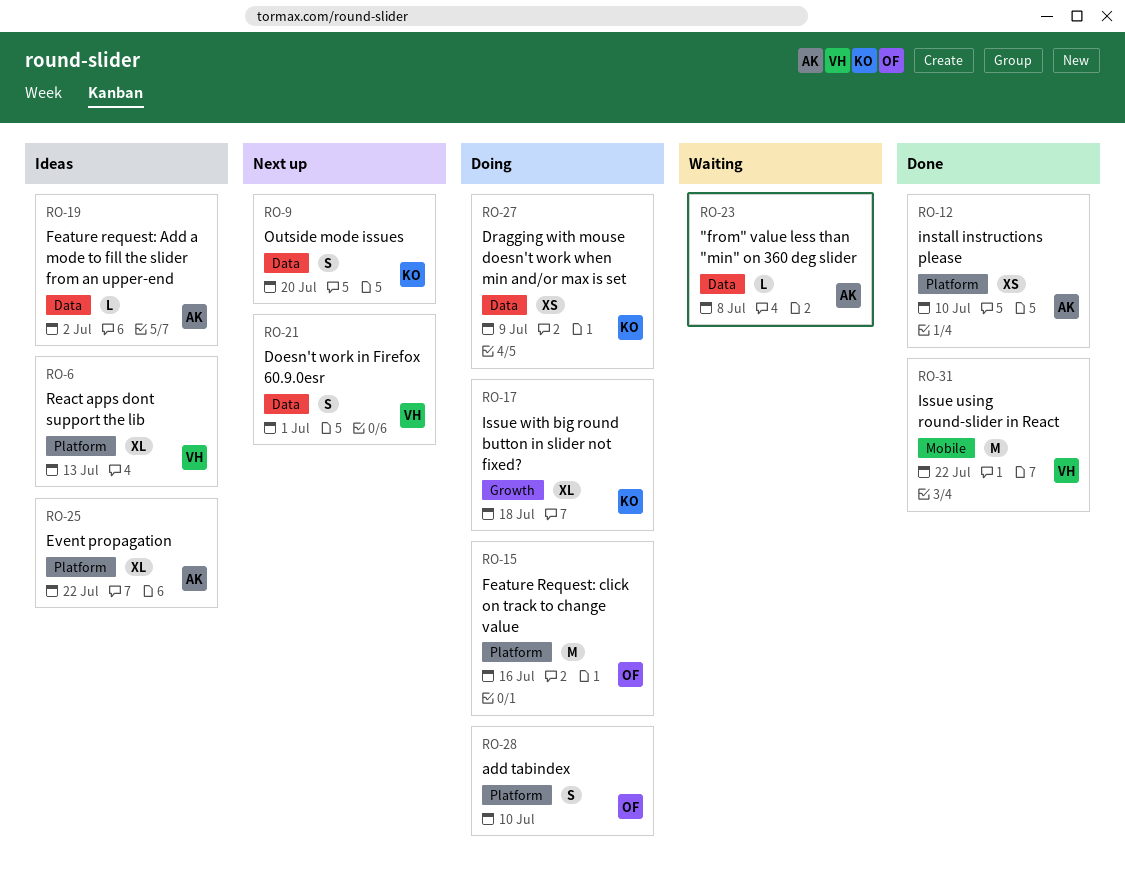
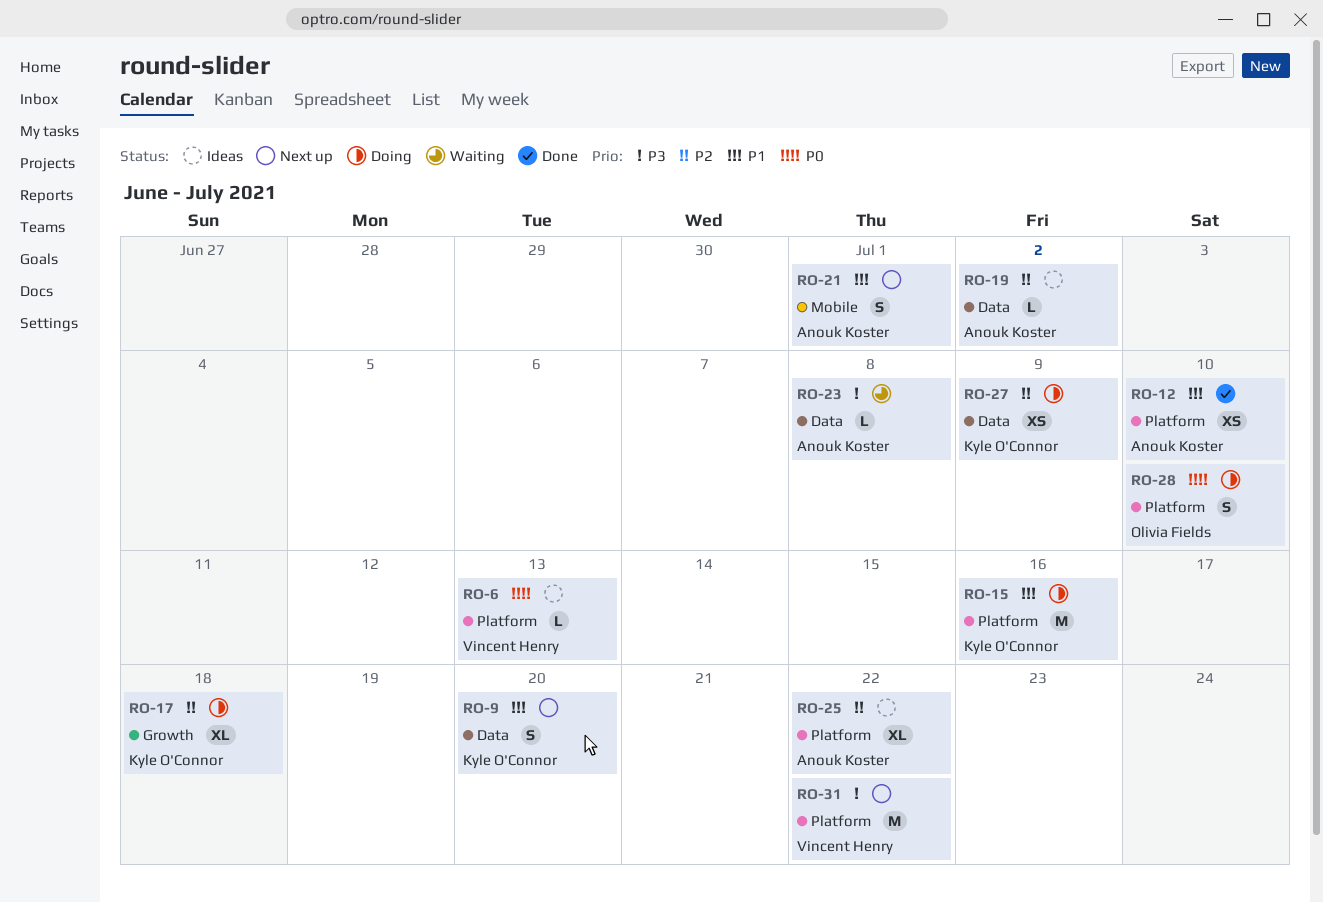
RO-6, estimate: XL -> L
RO-15, owner: Olivia Fields -> Kyle O'Connor
RO-21, owner: Vincent Henry -> Anouk Koster
RO-21, label: Data -> Mobile
RO-31, status: Done -> Next up
RO-31, label: Mobile -> Platform

